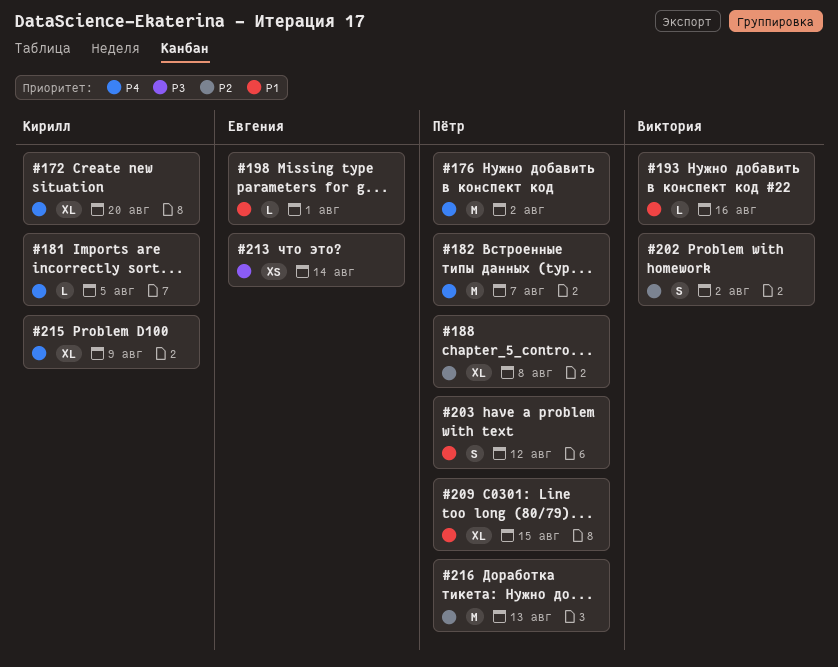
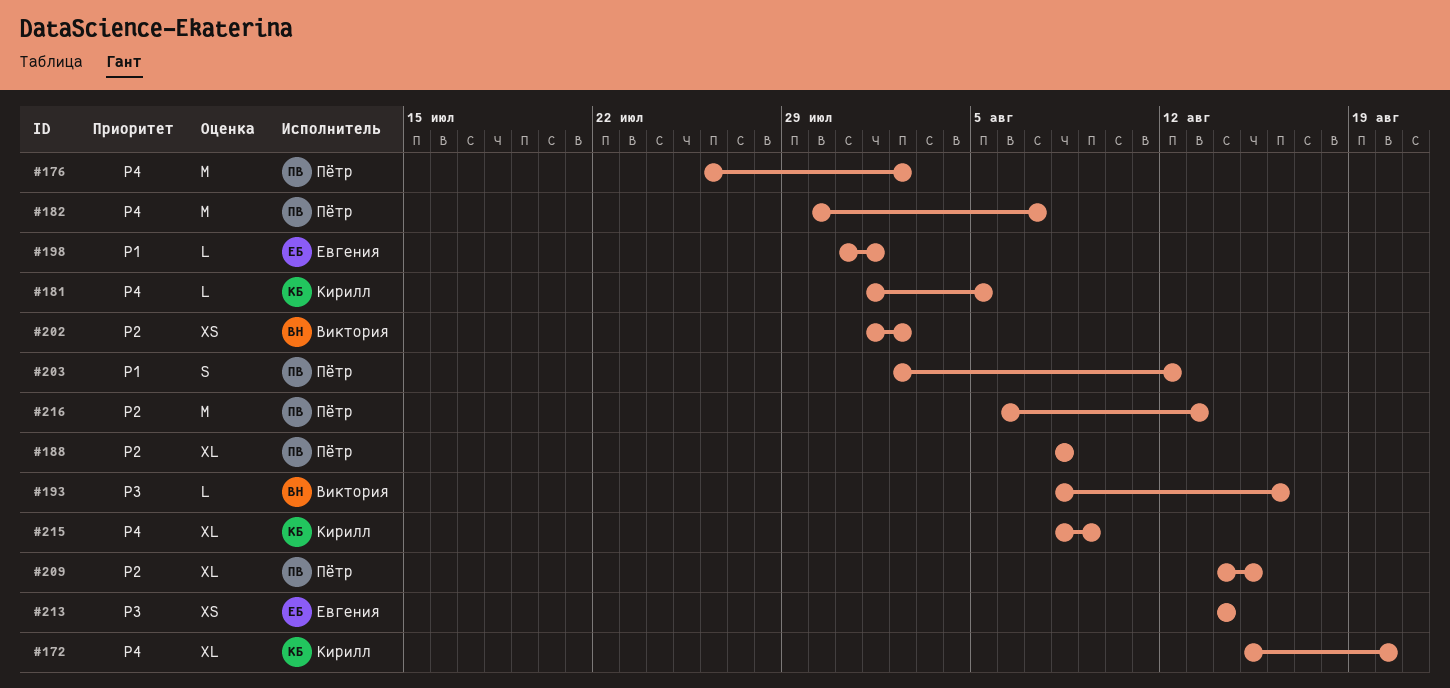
#193, priority: P1 -> P3
#202, estimate: S -> XS
#209, priority: P1 -> P2

